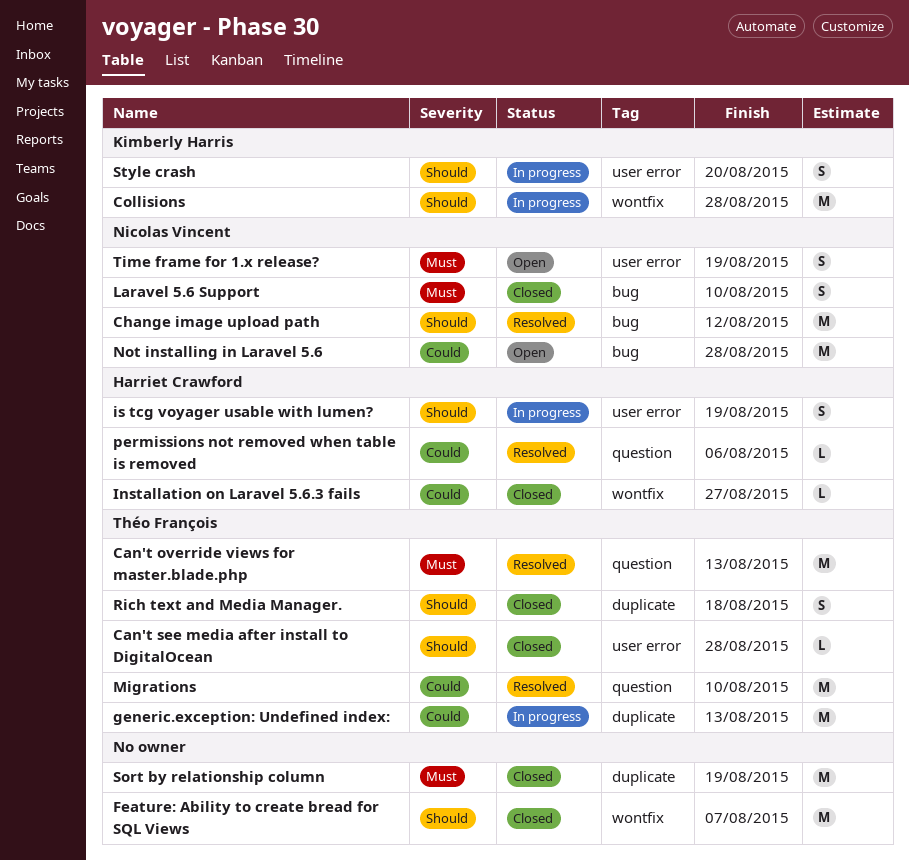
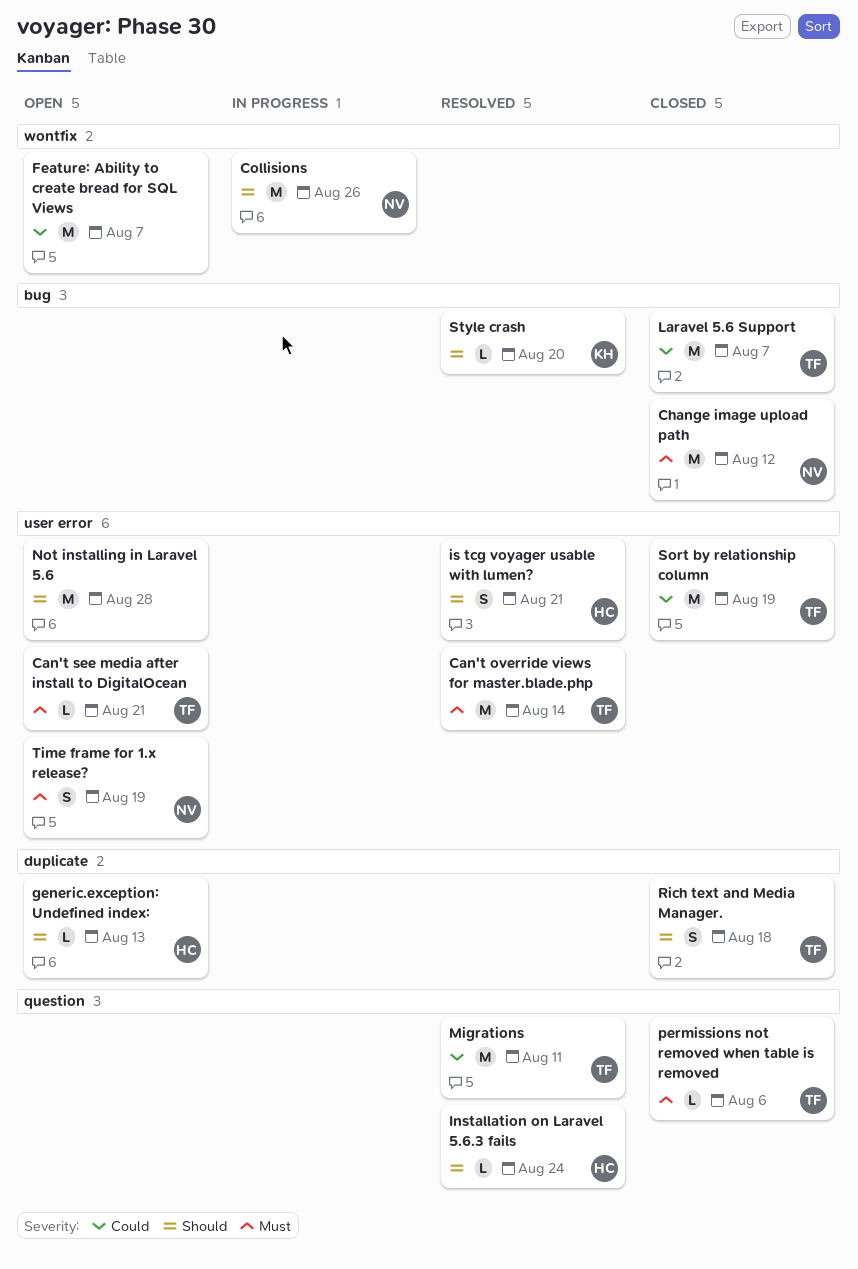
Can't override views for master.blade.php, label: question -> user error
Can't override views for master.blade.php, due: Aug 13 -> Aug 14
Can't see media after install to DigitalOcean, status: Closed -> Open
Can't see media after install to DigitalOcean, priority: Should -> Must
Can't see media after install to DigitalOcean, due: Aug 28 -> Aug 21
Change image upload path, status: Resolved -> Closed
Change image upload path, priority: Should -> Must
Collisions, owner: Kimberly Harris -> Nicolas Vincent
Collisions, due: Aug 28 -> Aug 26
Feature: Ability to create bread for SQL Views, status: Closed -> Open
Feature: Ability to create bread for SQL Views, priority: Should -> Could
generic.exception: Undefined index:, status: In progress -> Open
generic.exception: Undefined index:, owner: Théo François -> Harriet Crawford
generic.exception: Undefined index:, priority: Could -> Should
generic.exception: Undefined index:, estimate: M -> L
Installation on Laravel 5.6.3 fails, status: Closed -> Resolved
Installation on Laravel 5.6.3 fails, priority: Could -> Should
Installation on Laravel 5.6.3 fails, label: wontfix -> question
Installation on Laravel 5.6.3 fails, due: Aug 27 -> Aug 24
is tcg voyager usable with lumen?, status: In progress -> Resolved
is tcg voyager usable with lumen?, due: Aug 19 -> Aug 21
Laravel 5.6 Support, owner: Nicolas Vincent -> Théo François
Laravel 5.6 Support, priority: Must -> Could
Laravel 5.6 Support, estimate: S -> M
Laravel 5.6 Support, due: Aug 10 -> Aug 7
Migrations, due: Aug 10 -> Aug 11
Not installing in Laravel 5.6, owner: Nicolas Vincent -> none
Not installing in Laravel 5.6, priority: Could -> Should
Not installing in Laravel 5.6, label: bug -> user error
permissions not removed when table is removed, status: Resolved -> Closed
permissions not removed when table is removed, owner: Harriet Crawford -> Théo François
permissions not removed when table is removed, priority: Could -> Must
Sort by relationship column, owner: none -> Théo François
Sort by relationship column, priority: Must -> Could
Sort by relationship column, label: duplicate -> user error
Style crash, status: In progress -> Resolved
Style crash, label: user error -> bug
Style crash, estimate: S -> L

